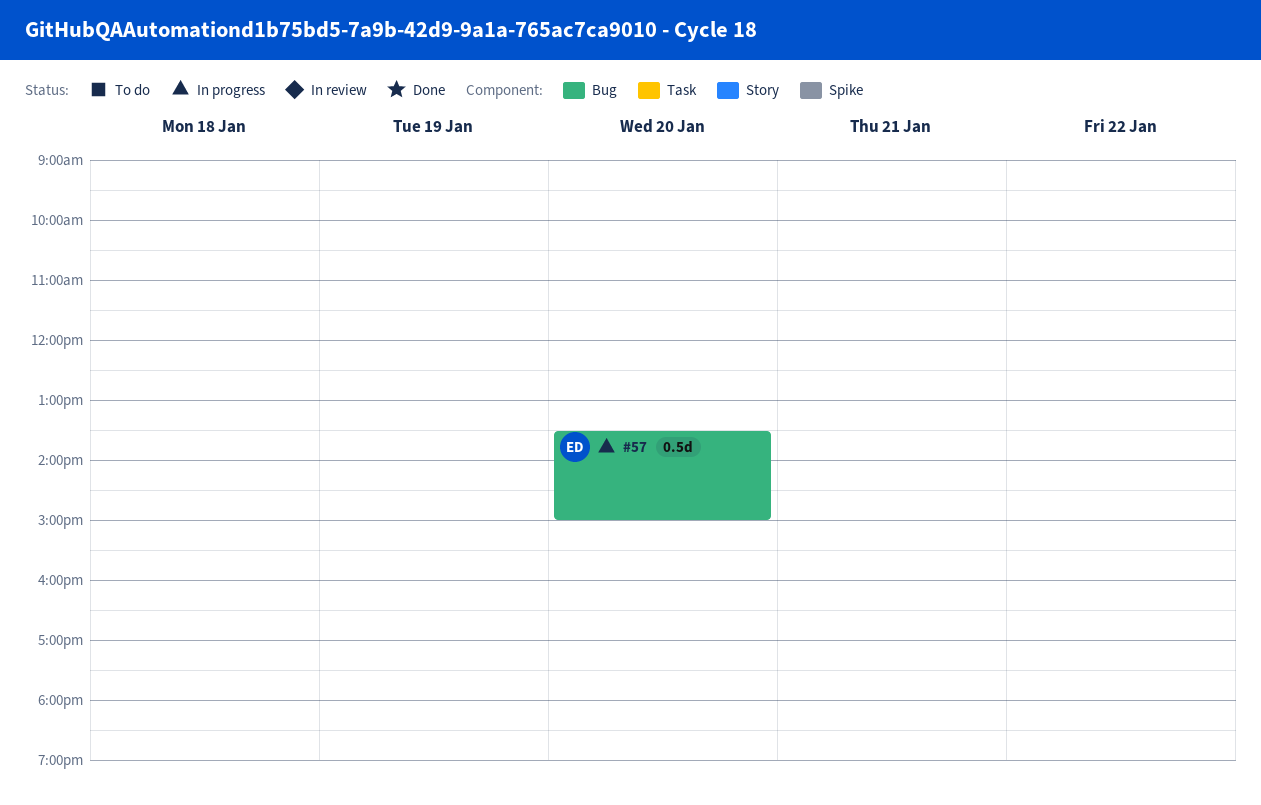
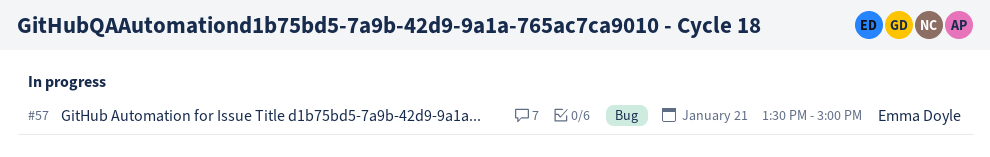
#57, day: Jan 20 -> Jan 21

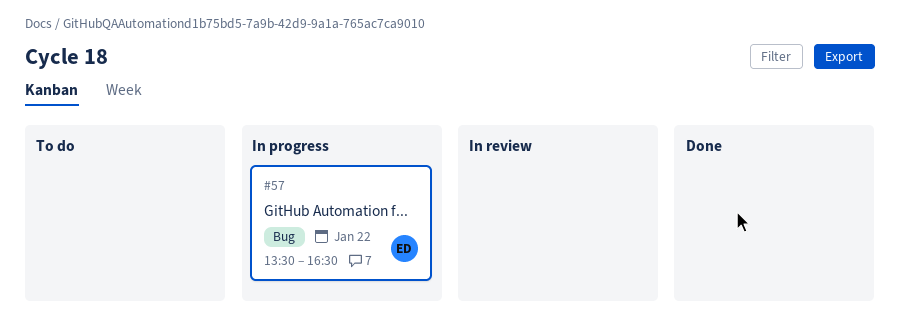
#57, day: Jan 21 -> Jan 22
#57, ends: 15:00 -> 16:30

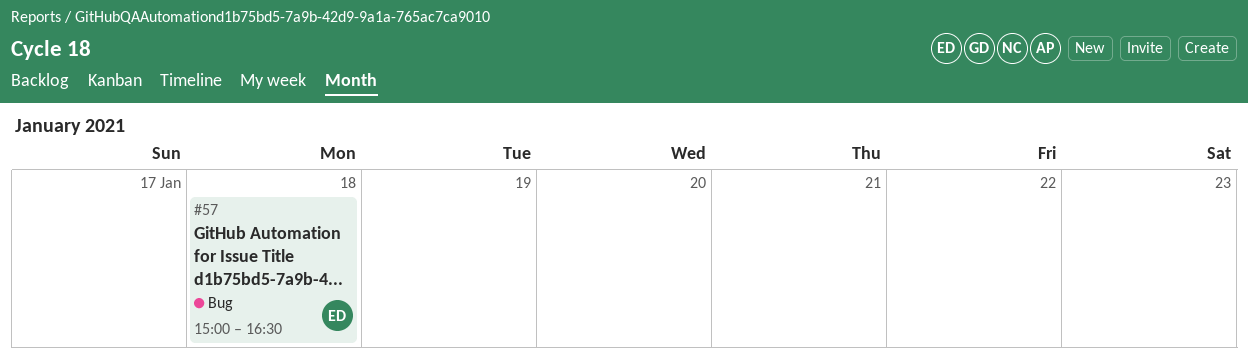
#57, day: Jan 22 -> Jan 18
#57, begins: 13:30 -> 15:00

